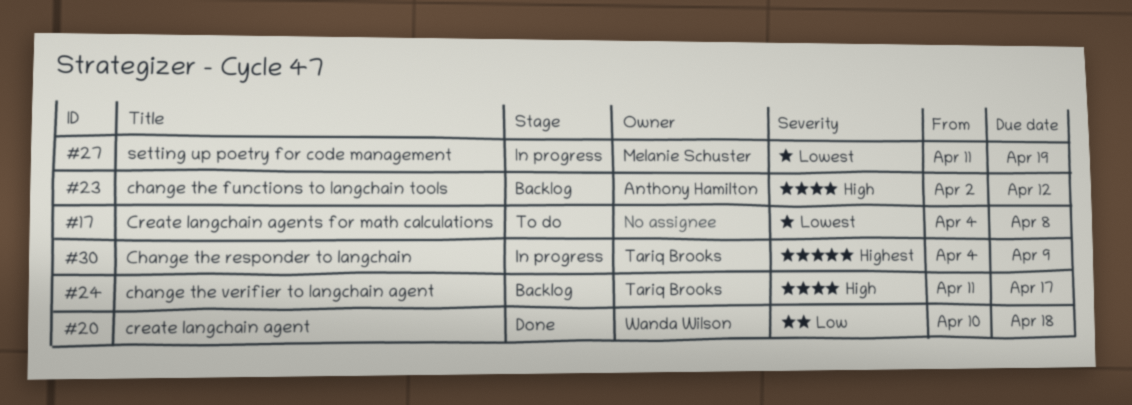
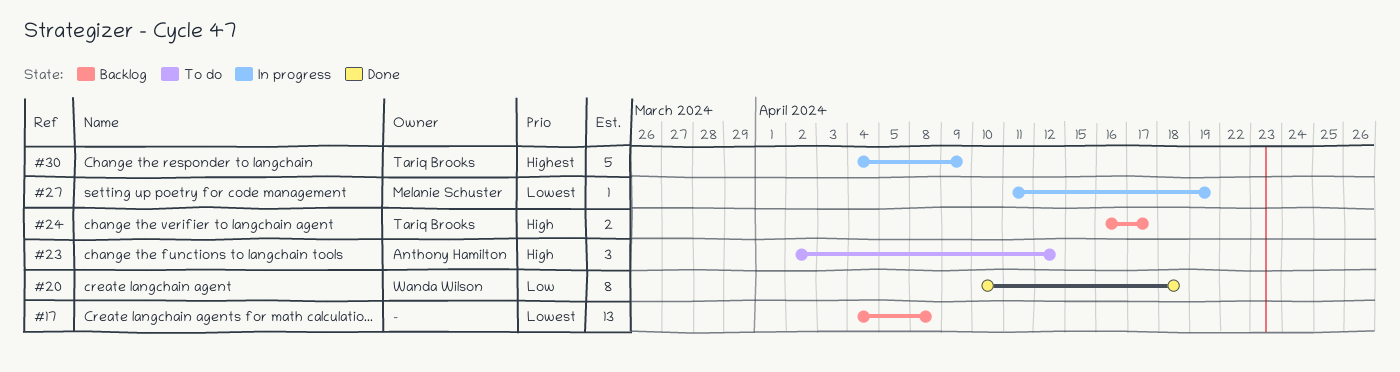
#17, status: To do -> Backlog
#23, status: Backlog -> To do
#24, start: Apr 11 -> Apr 16

